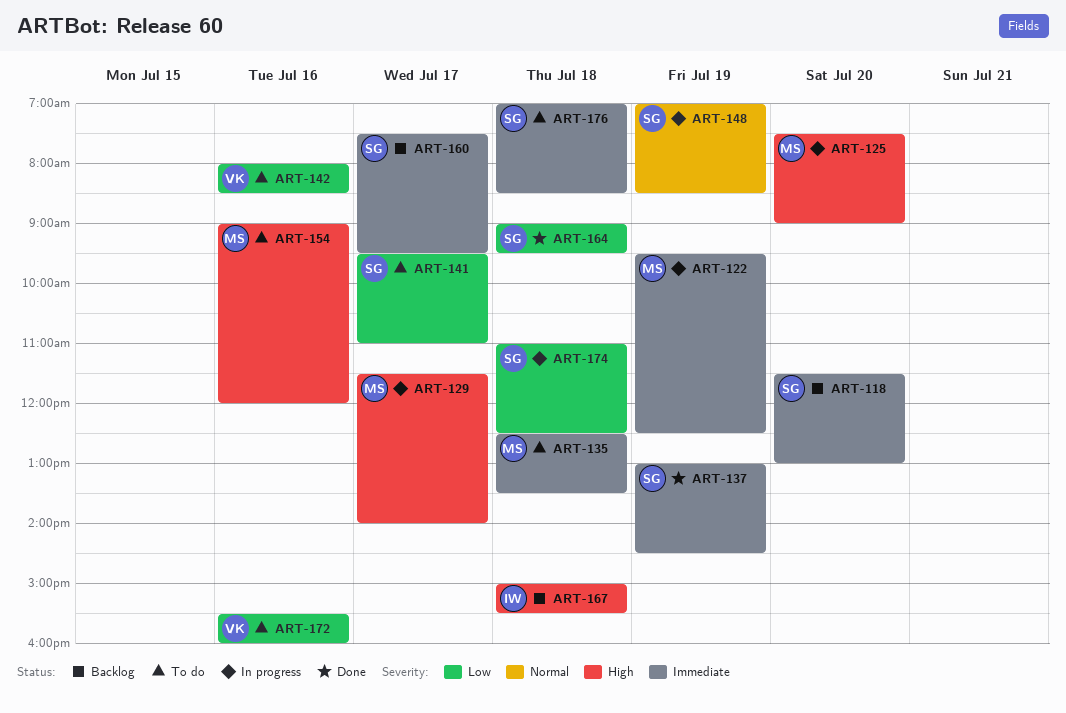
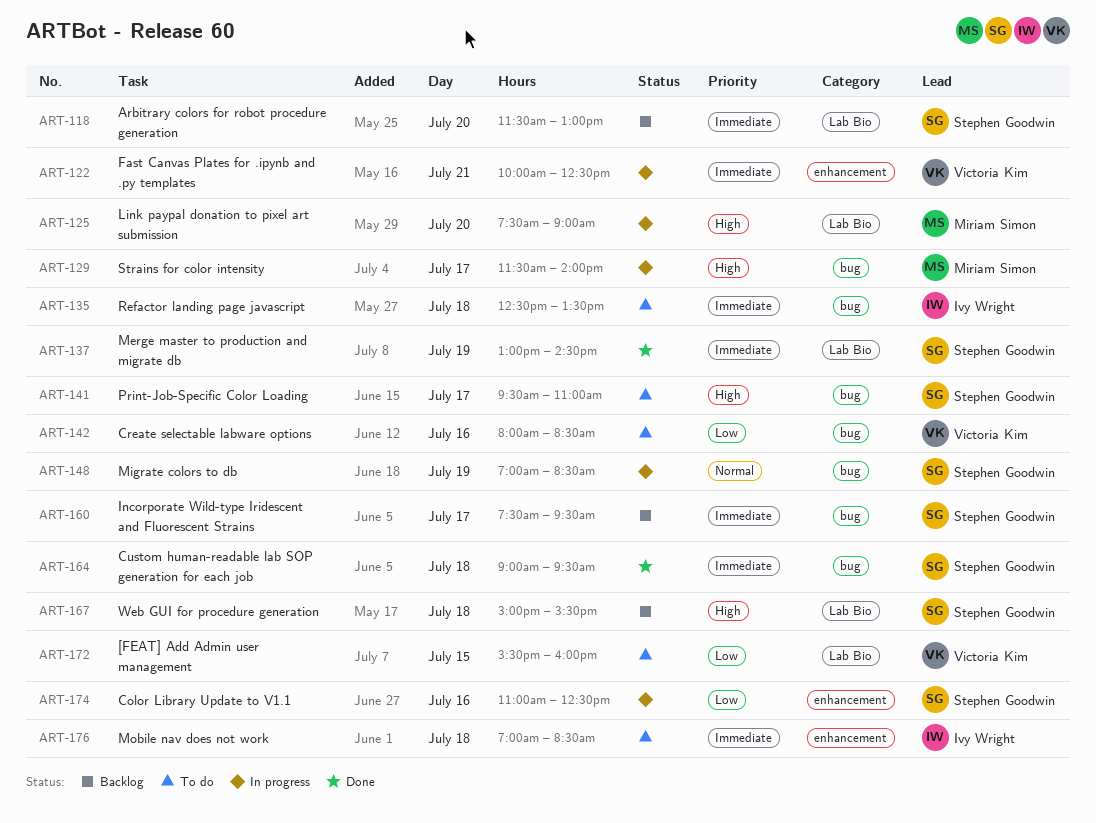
ART-122, owner: Miriam Simon -> Victoria Kim
ART-122, day: Jul 19 -> Jul 21
ART-122, begins: 09:30 -> 10:00
ART-135, owner: Miriam Simon -> Ivy Wright
ART-141, priority: Low -> High
ART-154: present -> none
ART-164, priority: Low -> Immediate
ART-167, owner: Ivy Wright -> Stephen Goodwin
ART-172, day: Jul 16 -> Jul 15
ART-174, day: Jul 18 -> Jul 16
ART-176, owner: Stephen Goodwin -> Ivy Wright

